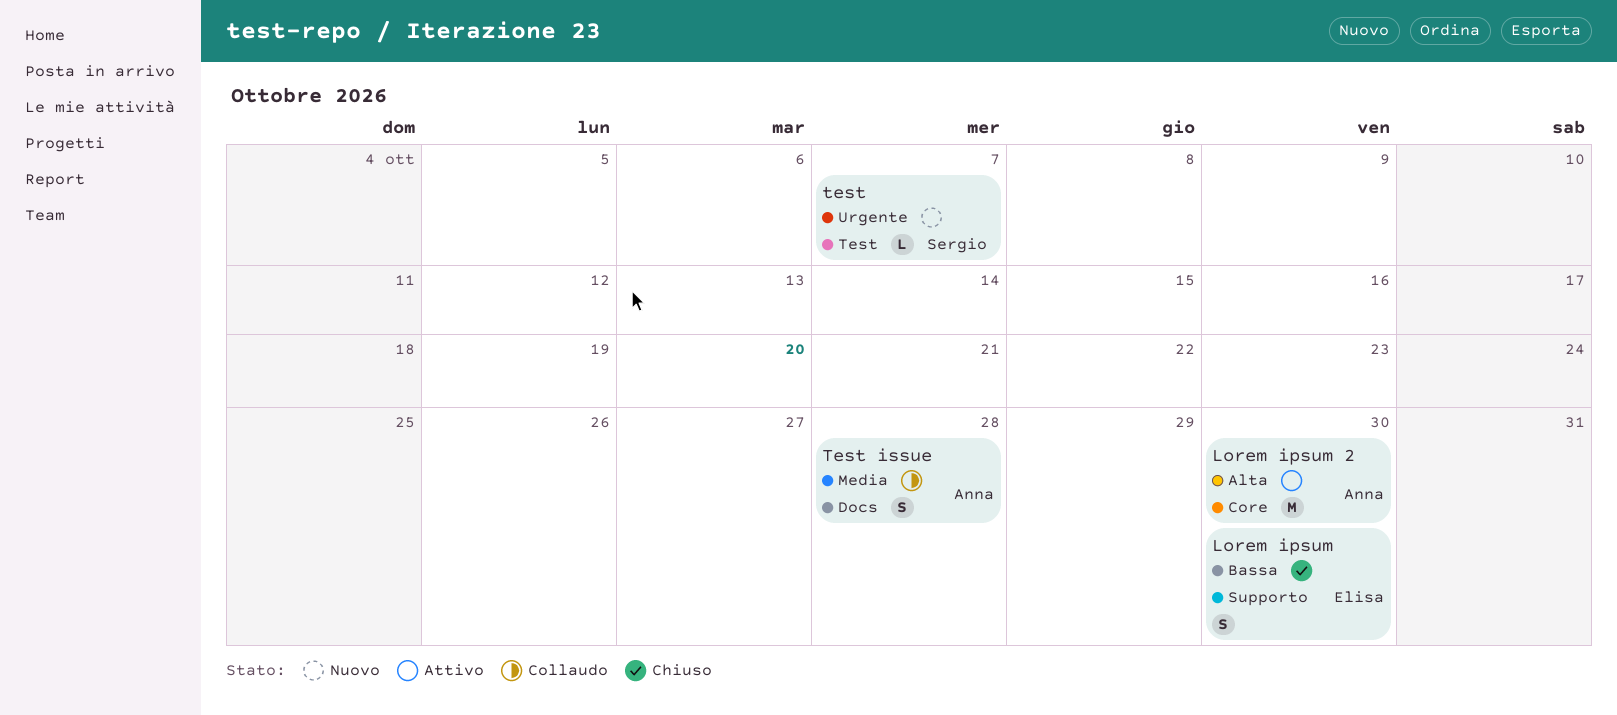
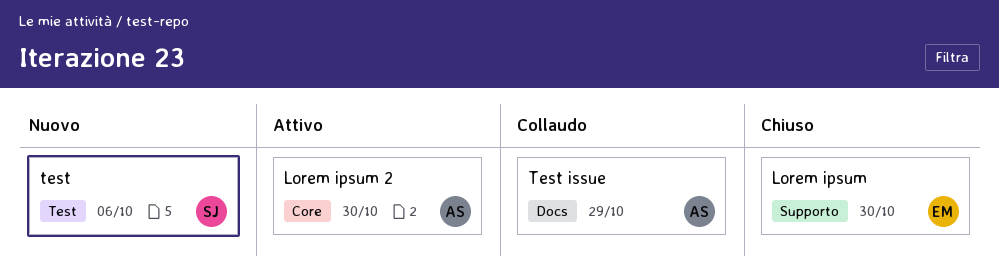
test, due: Oct 7 -> Oct 6
Test issue, due: Oct 28 -> Oct 29

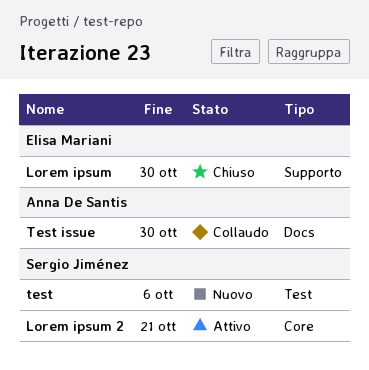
Lorem ipsum 2, owner: Anna De Santis -> Sergio Jiménez
Lorem ipsum 2, due: Oct 30 -> Oct 21
Test issue, due: Oct 29 -> Oct 30

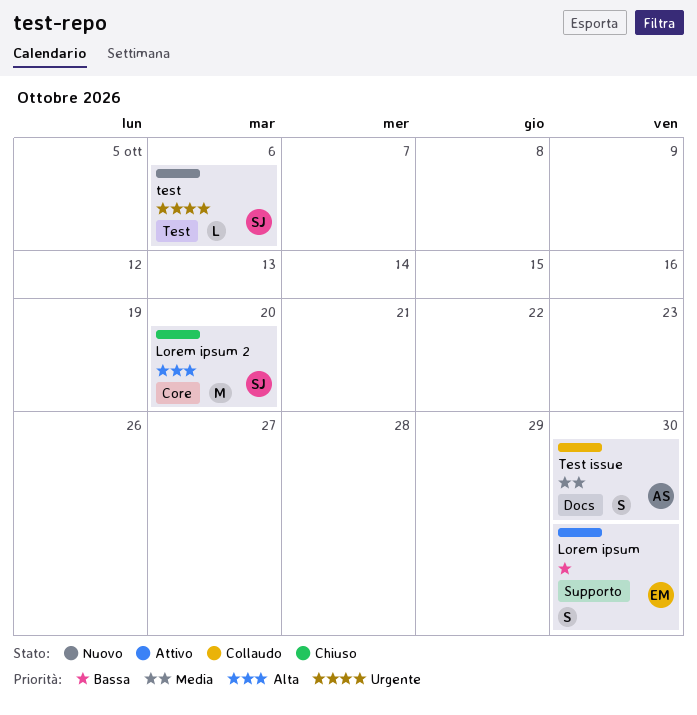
Lorem ipsum, status: Chiuso -> Attivo
Lorem ipsum 2, status: Attivo -> Chiuso
Lorem ipsum 2, due: Oct 21 -> Oct 20

